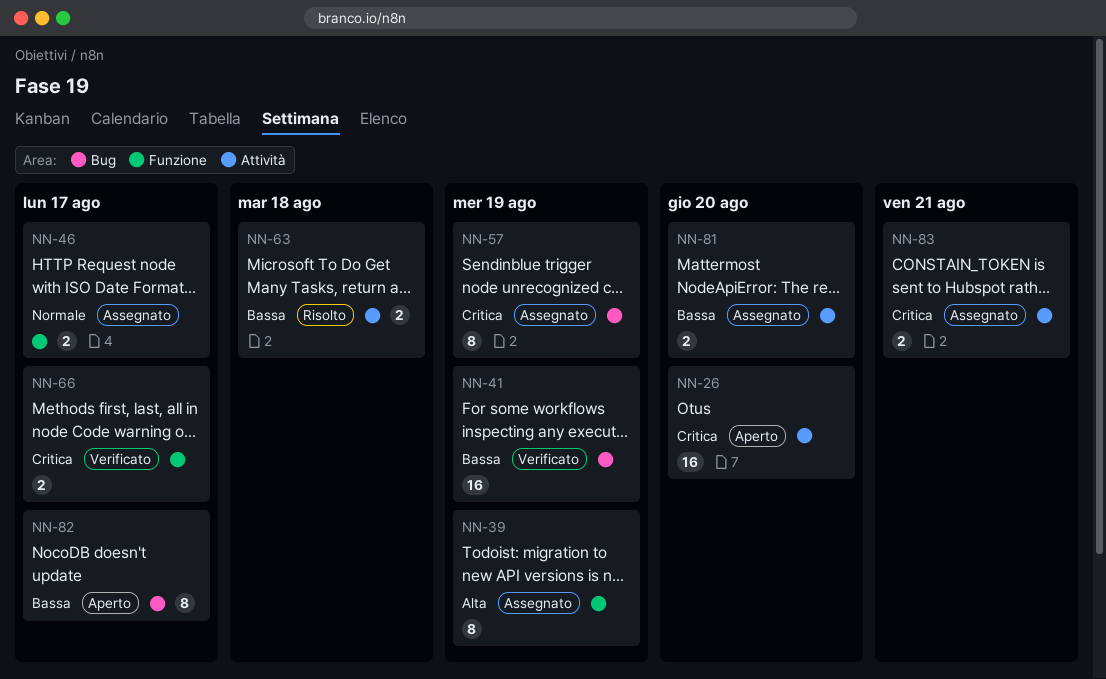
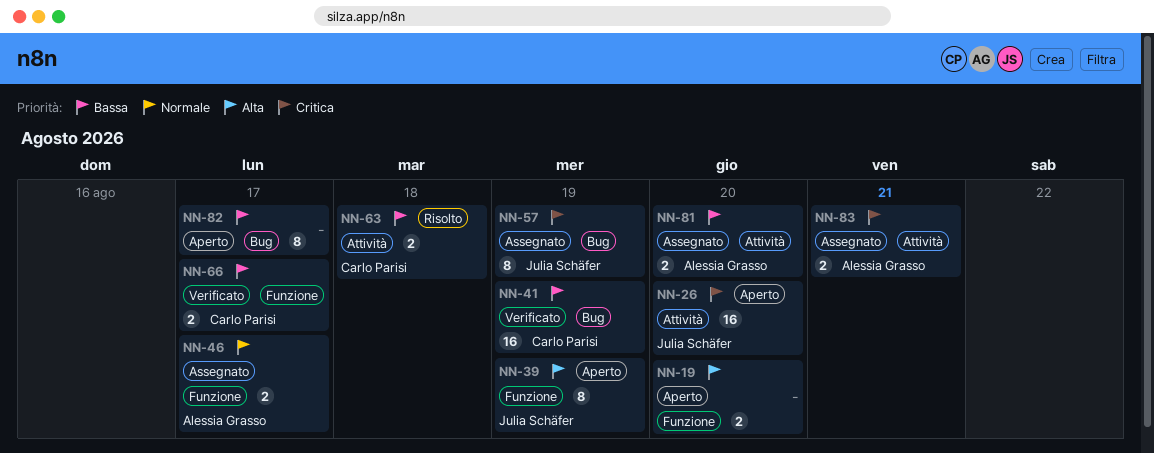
NN-19: none -> present
NN-39, status: Assegnato -> Aperto
NN-66, priority: Critica -> Bassa

